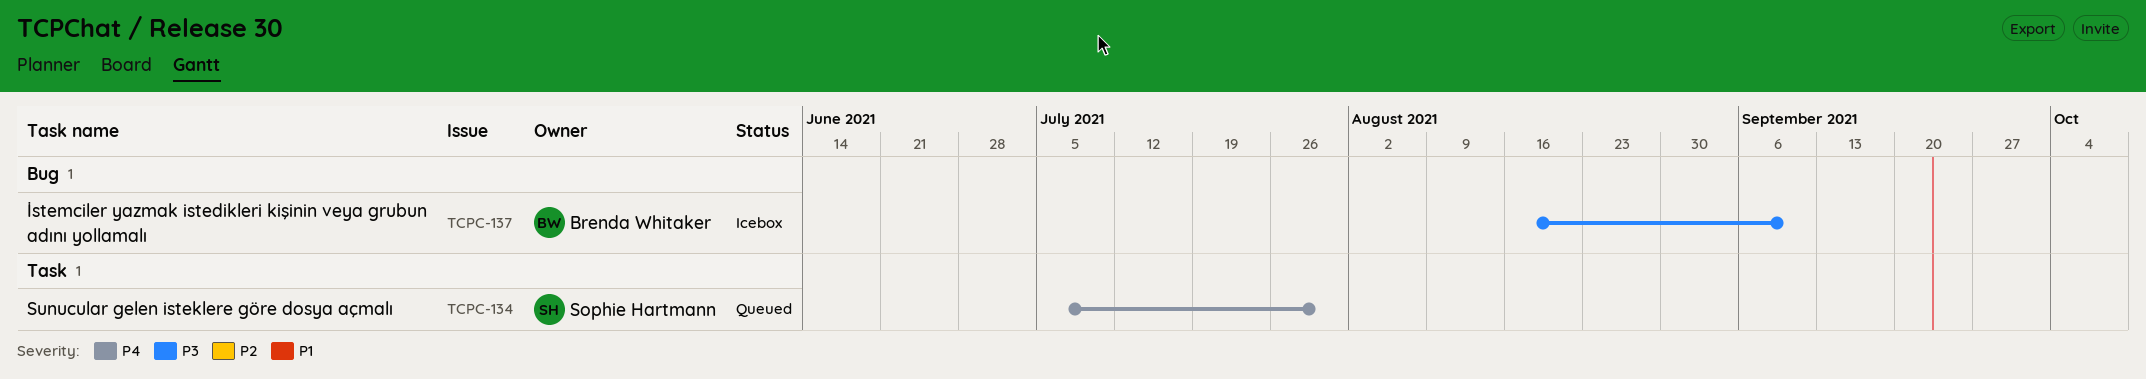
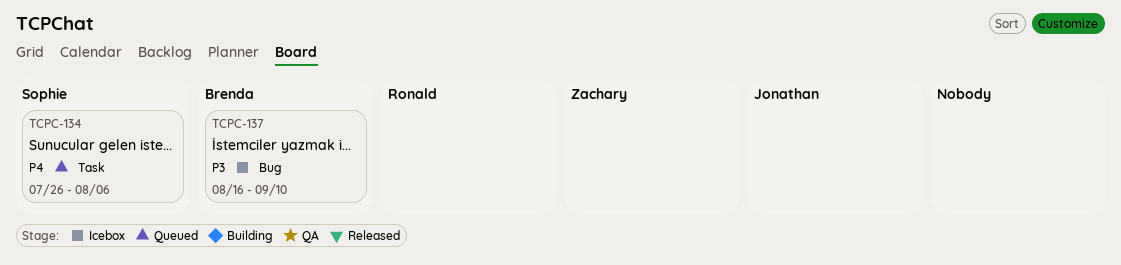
TCPC-134, start: Jul 5 -> Jul 26
TCPC-134, due: Jul 30 -> Aug 6

